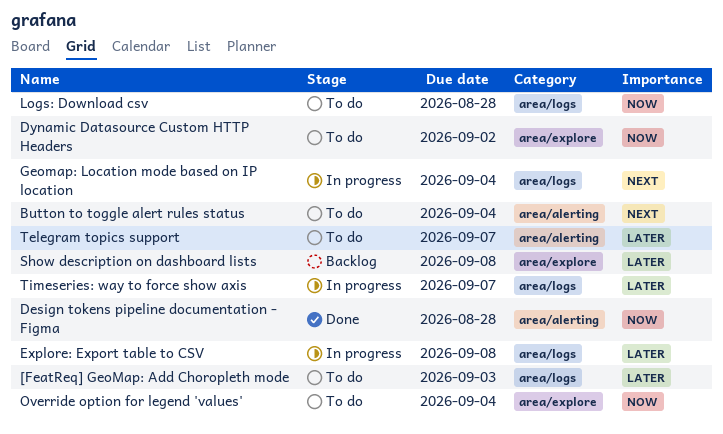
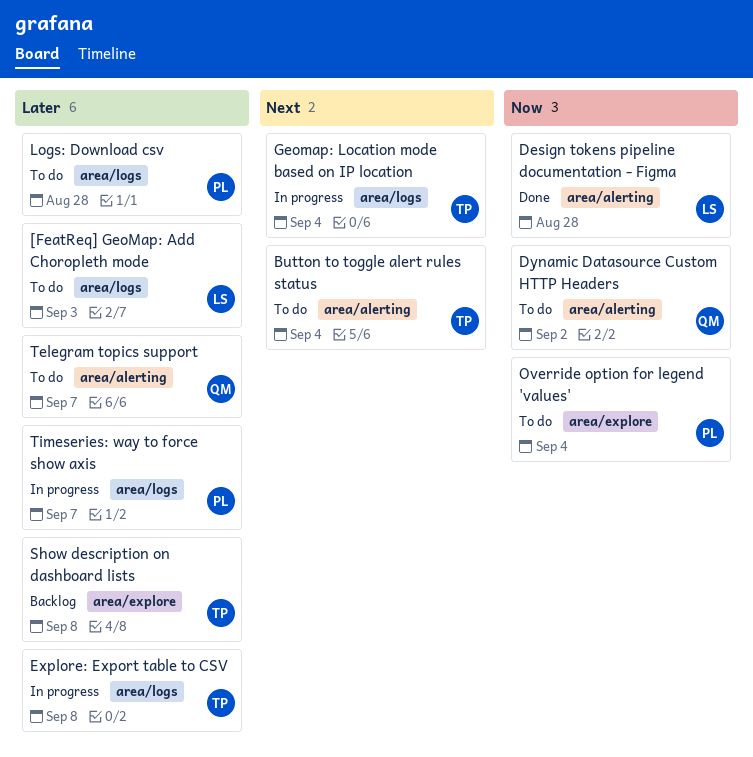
Dynamic Datasource Custom HTTP Headers, label: area/explore -> area/alerting
Logs: Download csv, priority: Now -> Later

